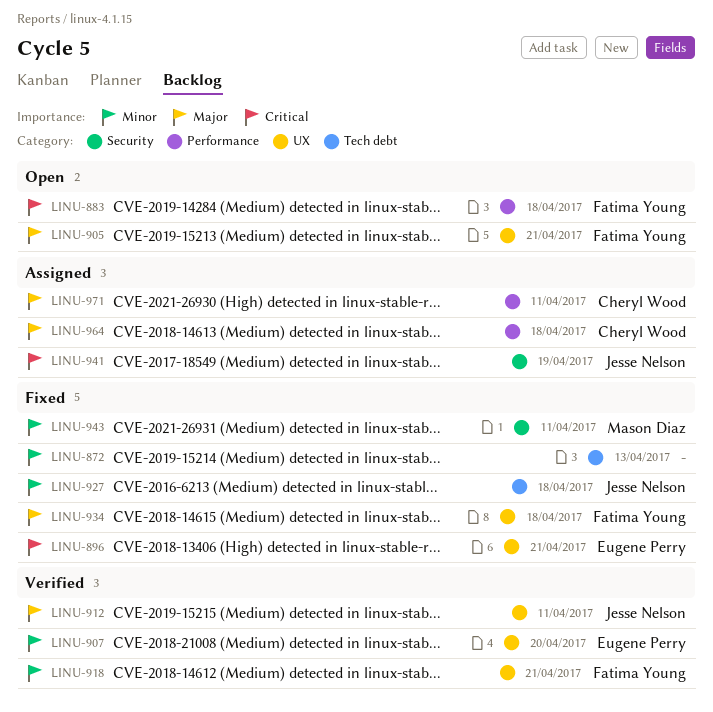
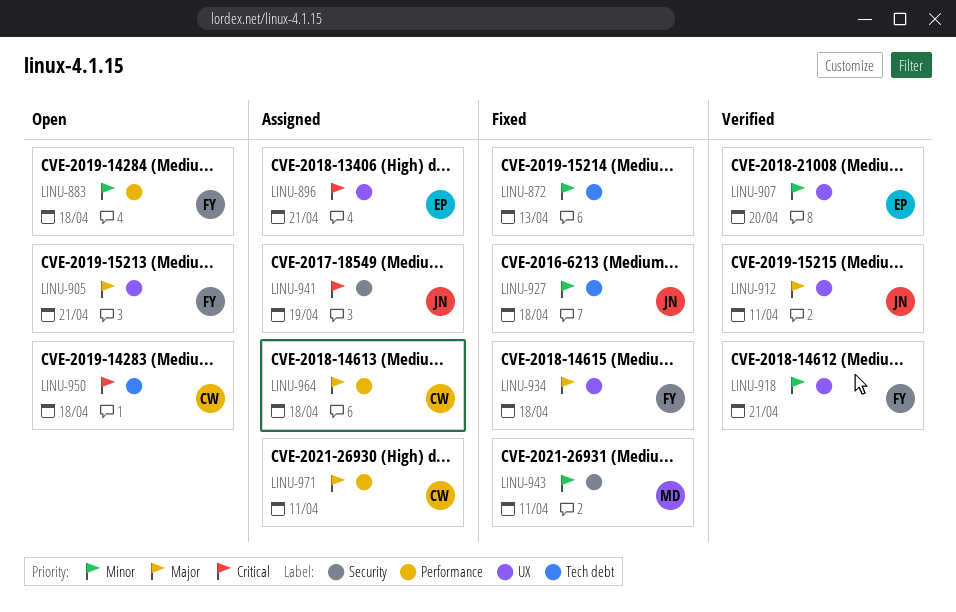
LINU-883, priority: Critical -> Minor
LINU-896, status: Fixed -> Assigned
LINU-950: none -> present

